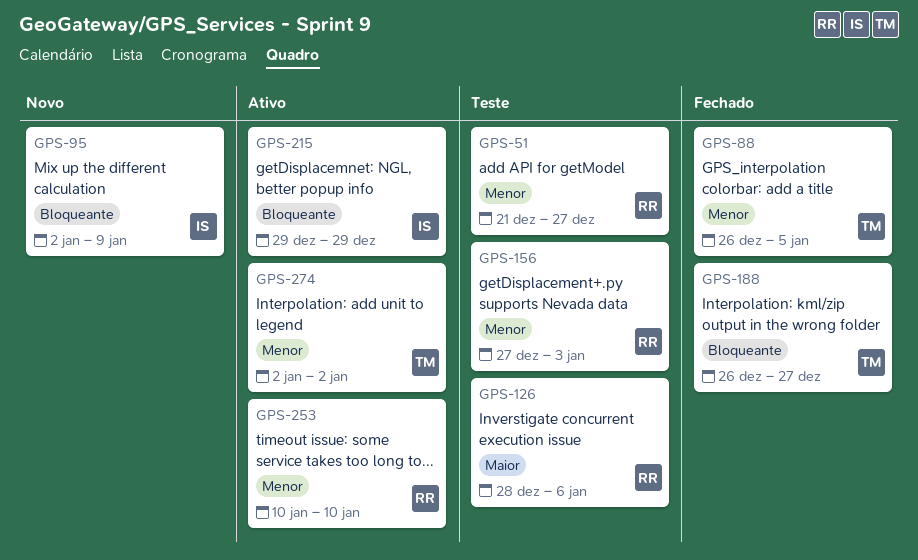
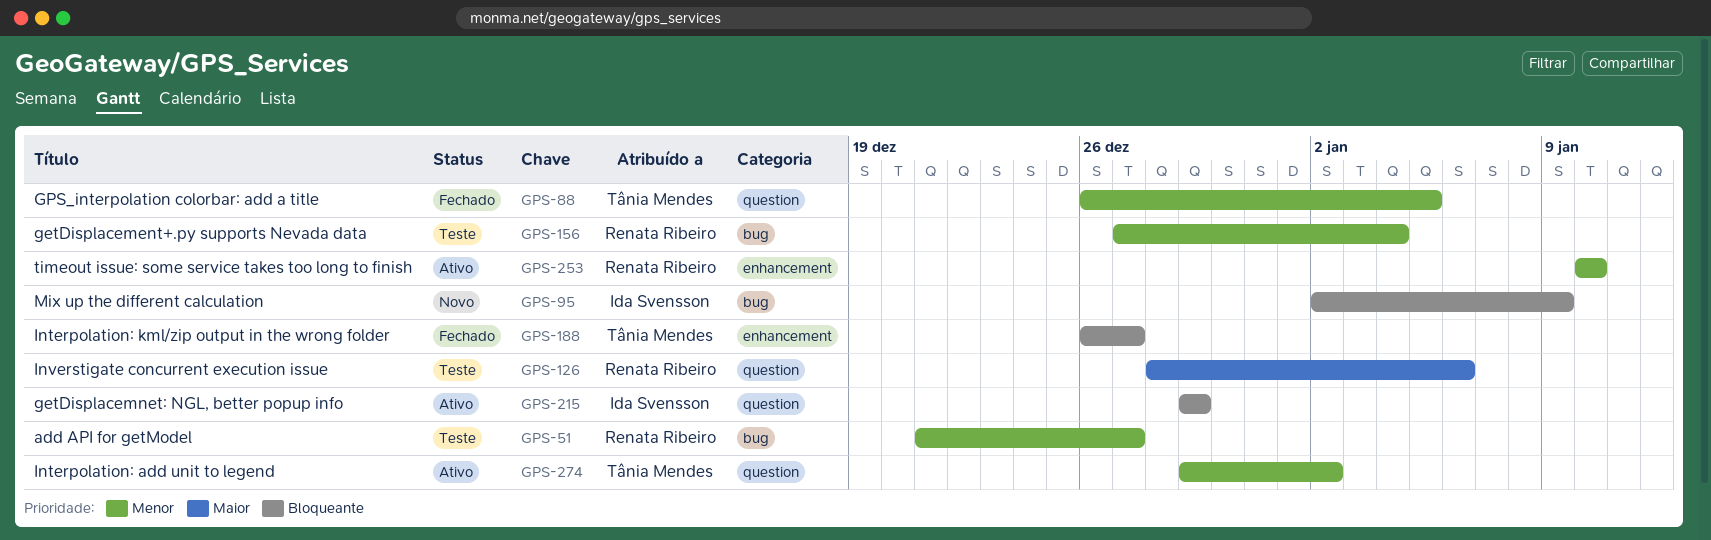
GPS-156, due: Jan 3 -> Jan 4
GPS-274, start: Jan 2 -> Dec 29

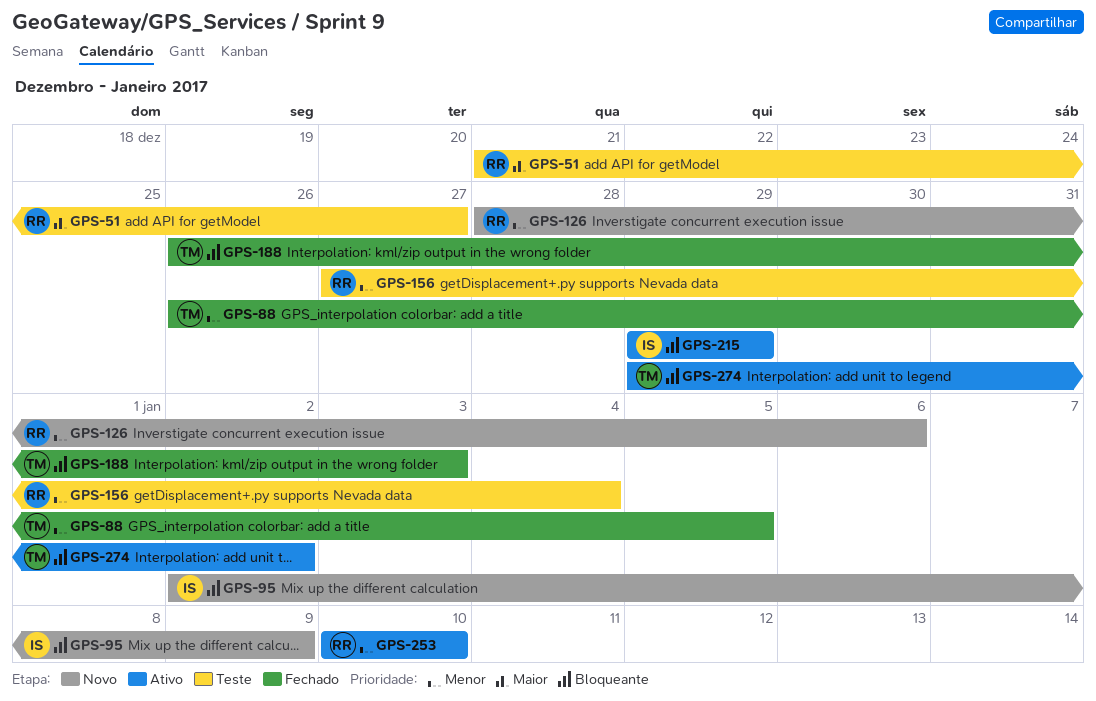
GPS-51, priority: Menor -> Maior
GPS-126, status: Teste -> Novo
GPS-126, priority: Maior -> Menor
GPS-188, due: Dec 27 -> Jan 3
GPS-274, priority: Menor -> Bloqueante

